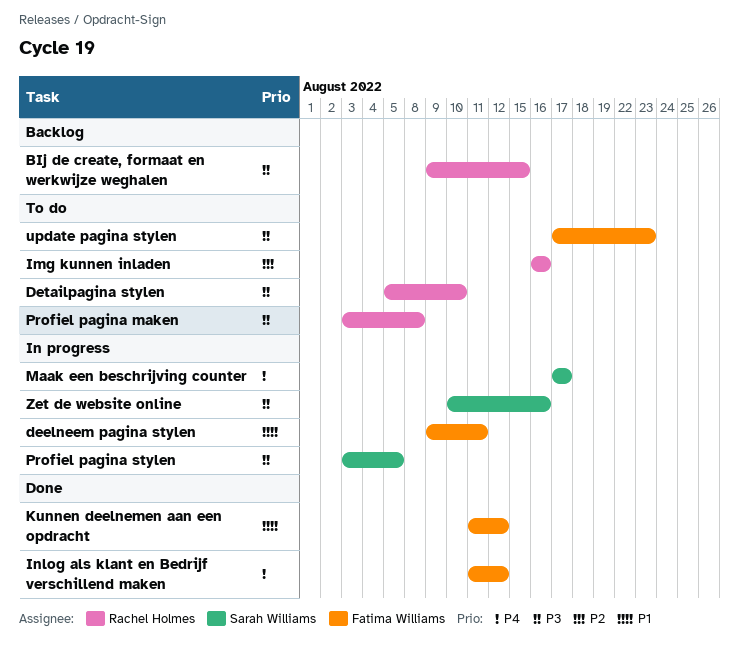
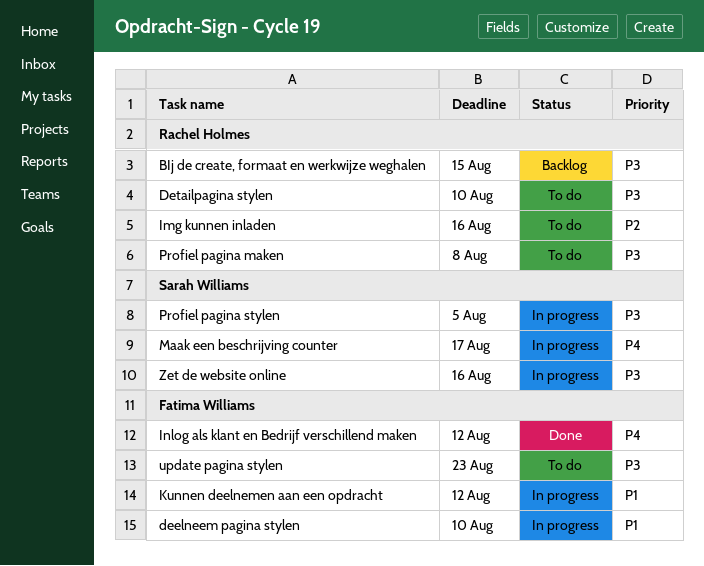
deelneem pagina stylen, due: Aug 11 -> Aug 10
Kunnen deelnemen aan een opdracht, status: Done -> In progress

